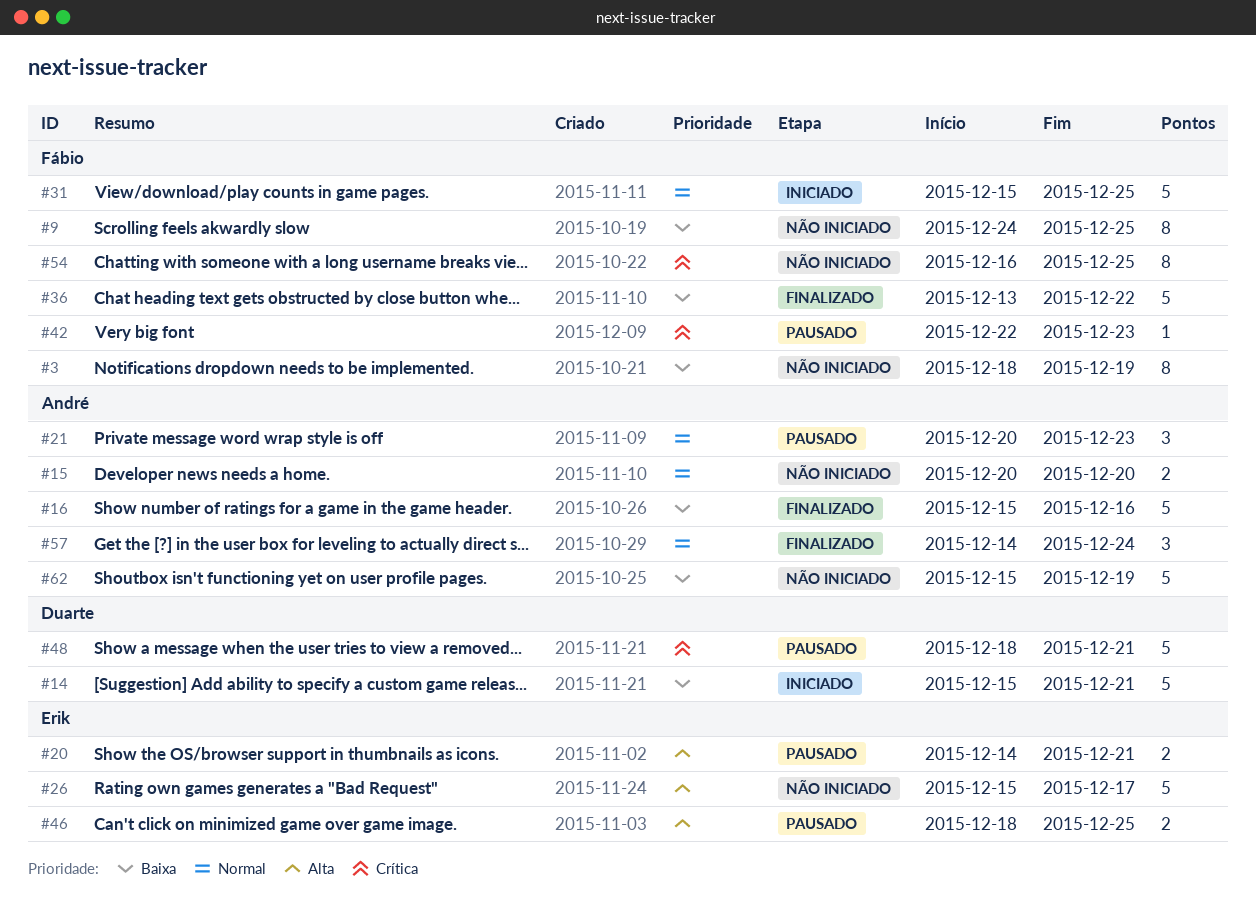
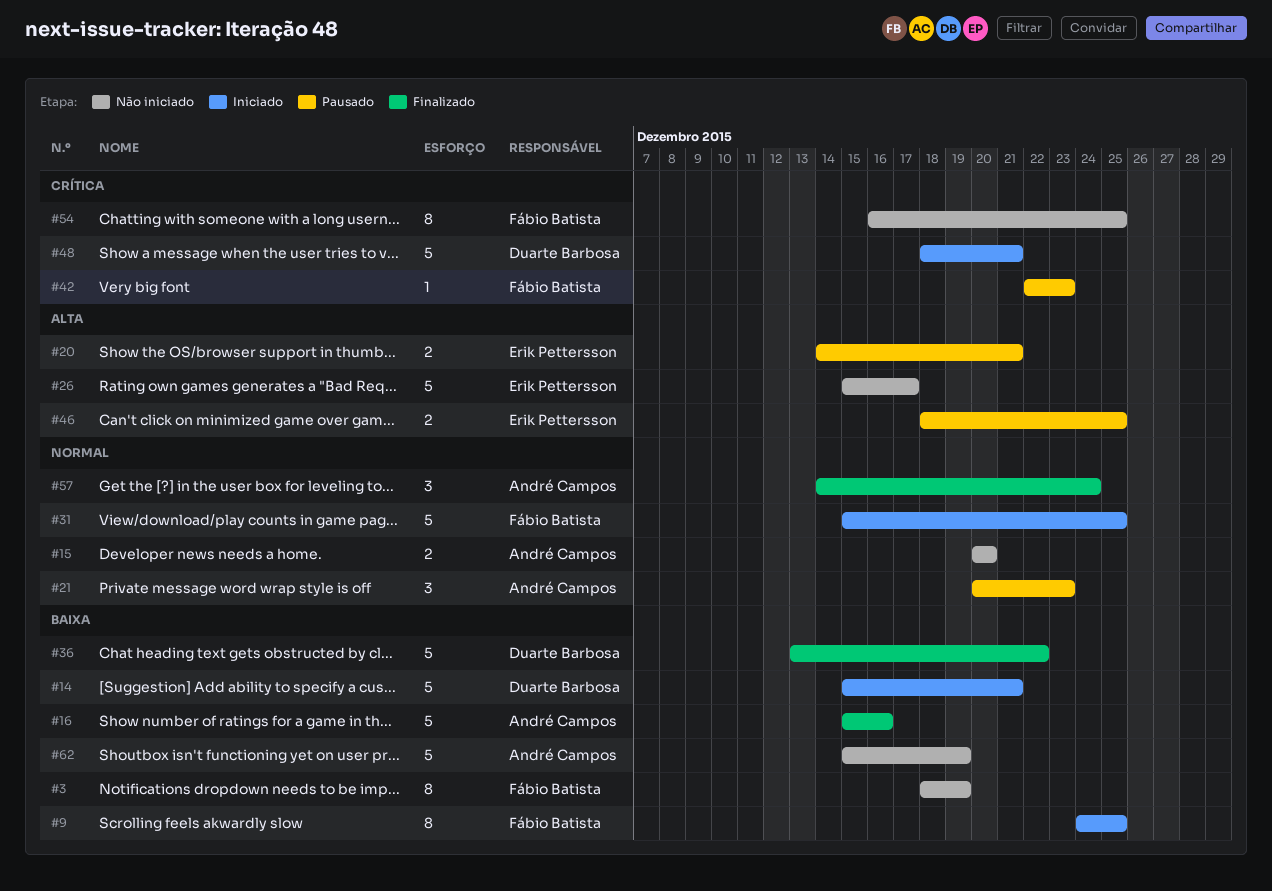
#9, status: Não iniciado -> Iniciado
#36, owner: Fábio Batista -> Duarte Barbosa
#48, status: Pausado -> Iniciado

